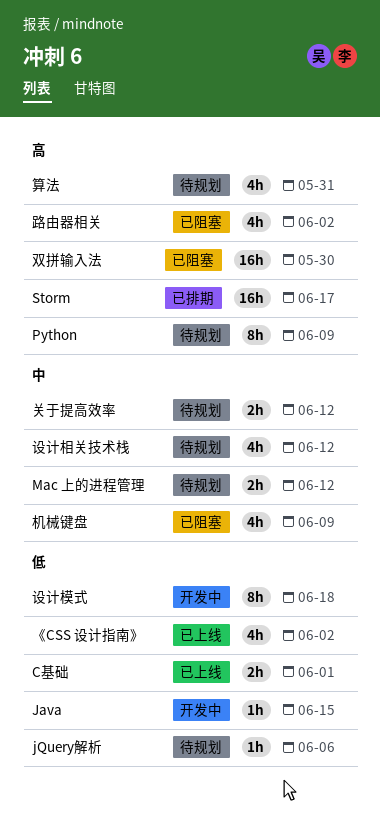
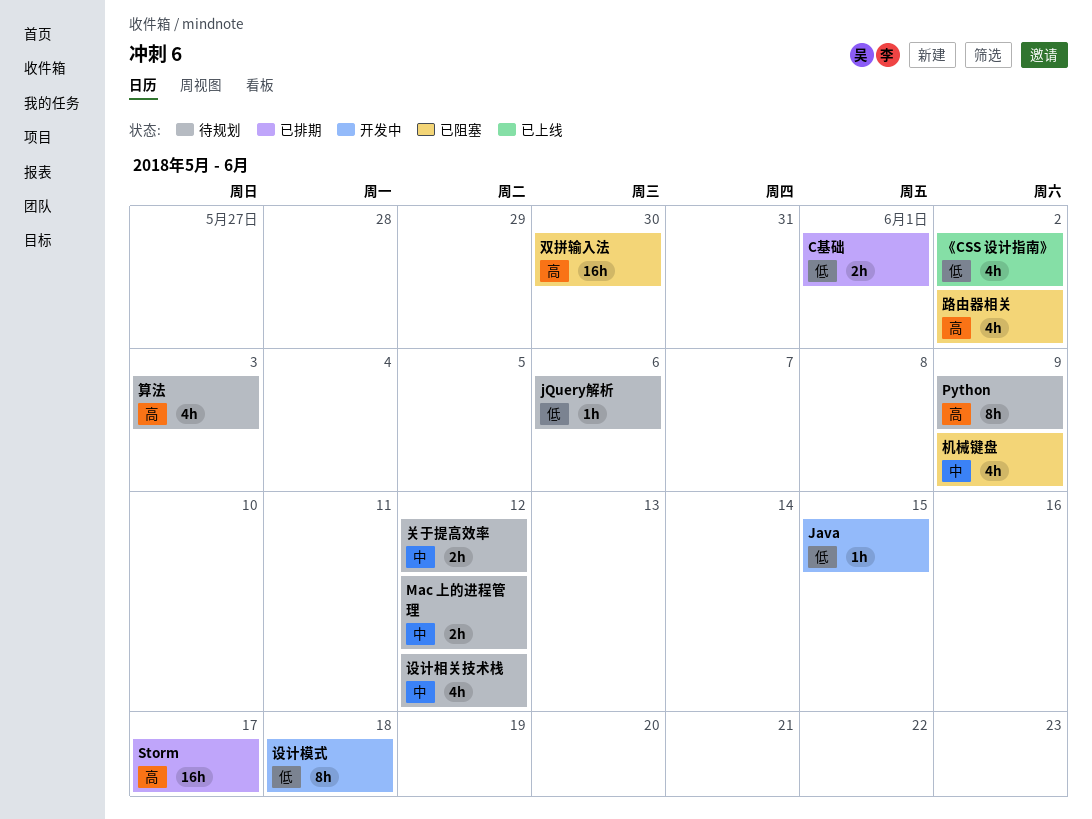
C基础, status: 已上线 -> 已排期
算法, due: May 31 -> Jun 3

